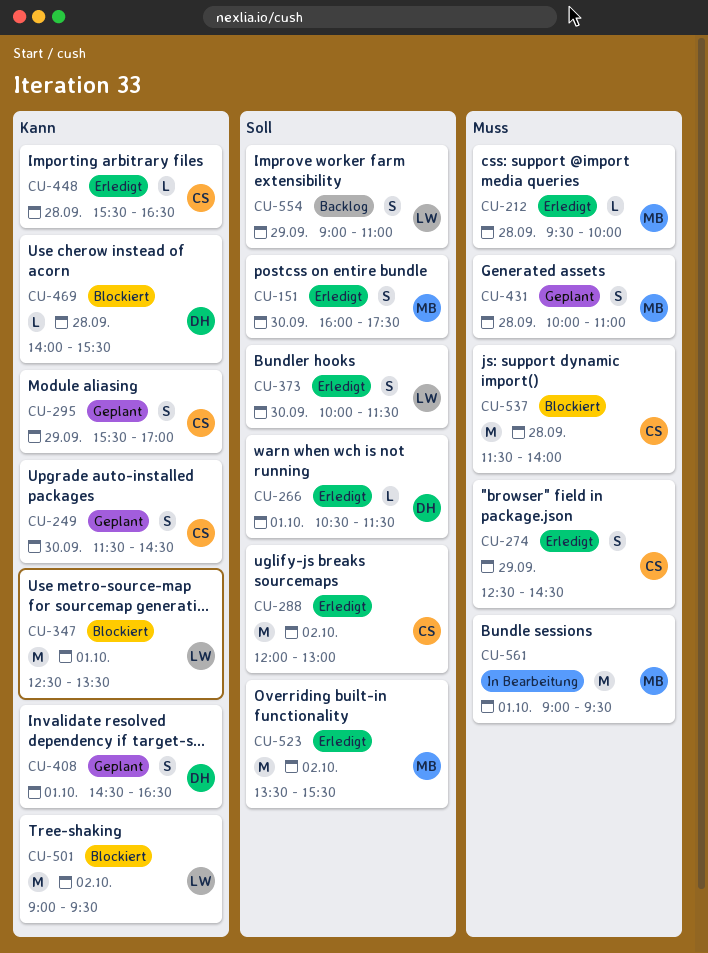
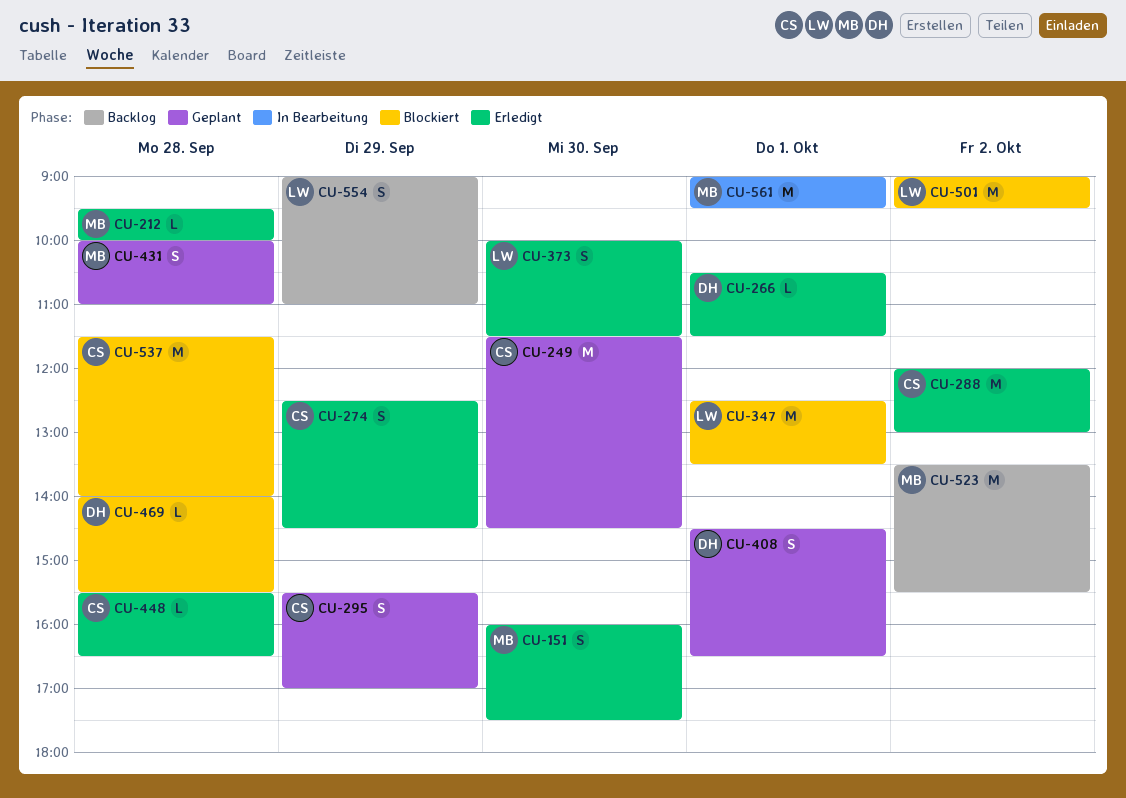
CU-249, estimate: S -> M
CU-523, status: Erledigt -> Backlog

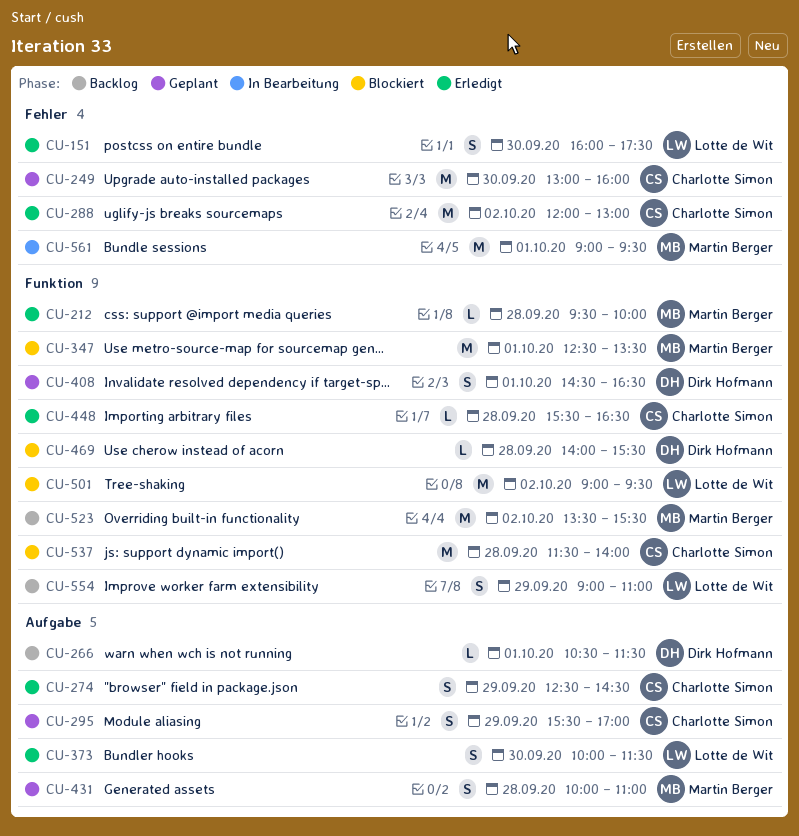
CU-151, owner: Martin Berger -> Lotte de Wit
CU-249, begins: 11:30 -> 13:00
CU-249, ends: 14:30 -> 16:00
CU-266, status: Erledigt -> Backlog
CU-347, owner: Lotte de Wit -> Martin Berger

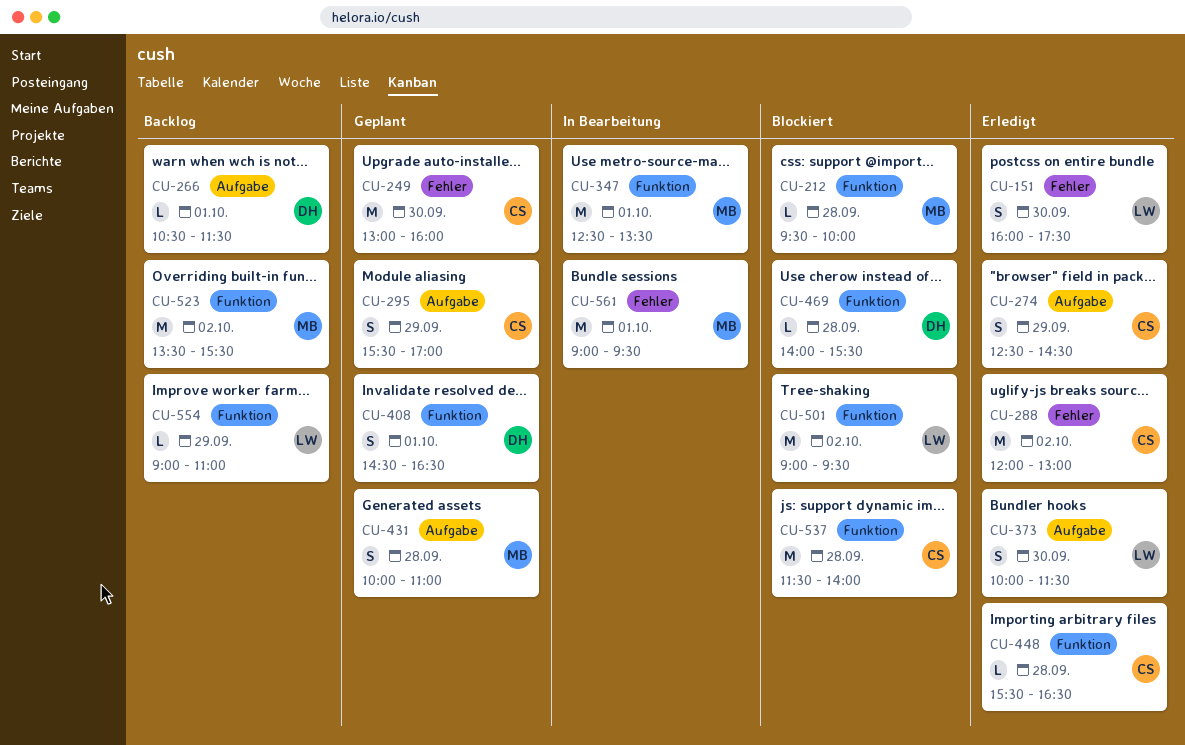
CU-212, status: Erledigt -> Blockiert
CU-347, status: Blockiert -> In Bearbeitung
CU-554, estimate: S -> L

